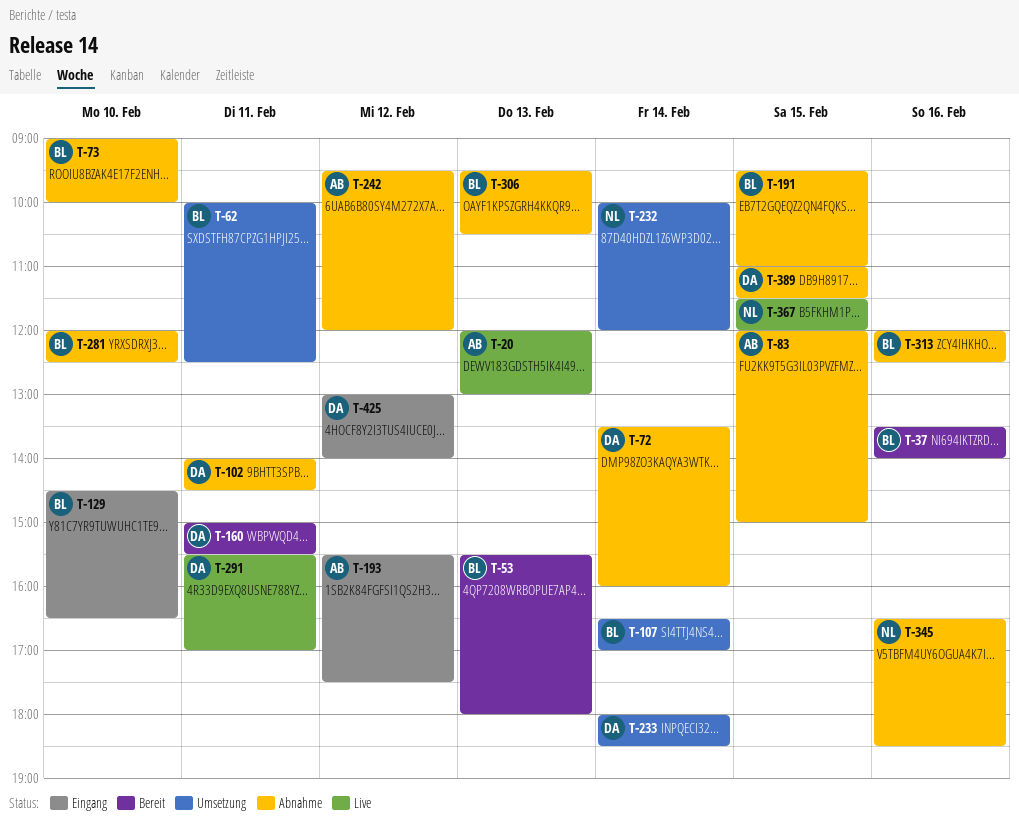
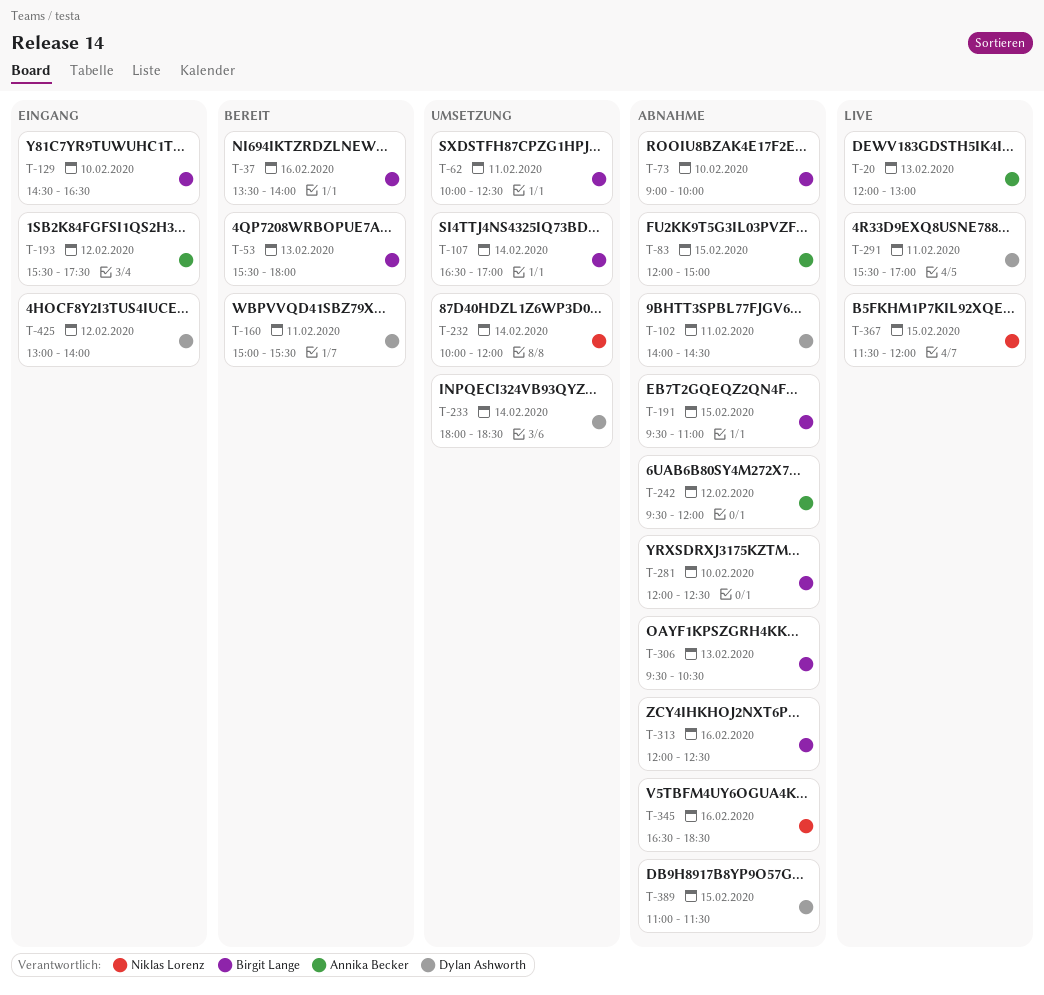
T-72: present -> none

